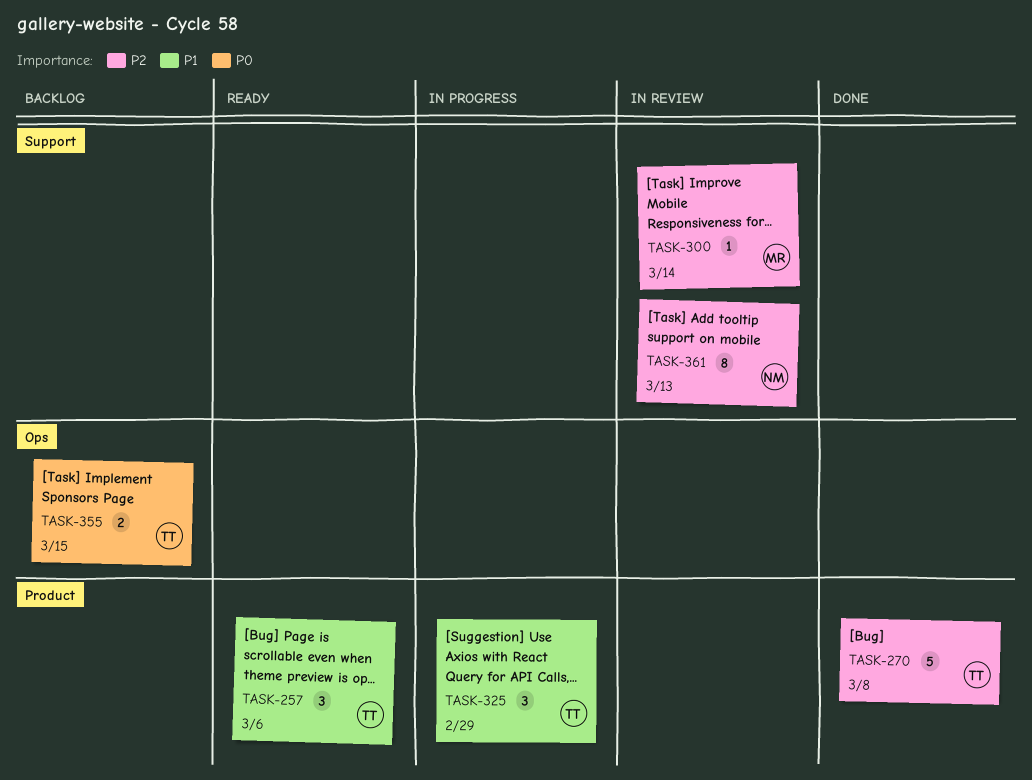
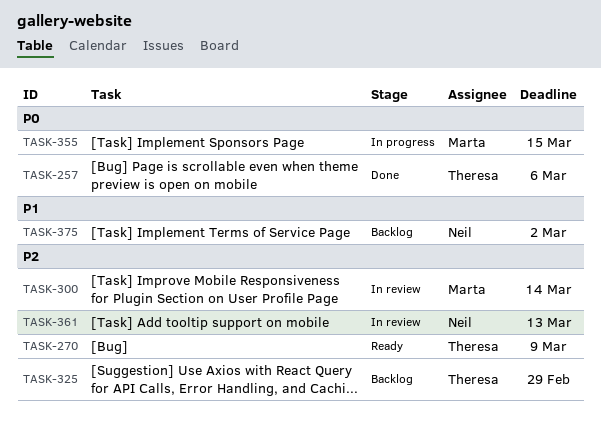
TASK-257, status: Ready -> Done
TASK-257, priority: P1 -> P0
TASK-270, status: Done -> Ready
TASK-270, due: Mar 8 -> Mar 9
TASK-325, status: In progress -> Backlog
TASK-325, priority: P1 -> P2
TASK-355, status: Backlog -> In progress
TASK-355, owner: Theresa -> Marta
TASK-375: none -> present

